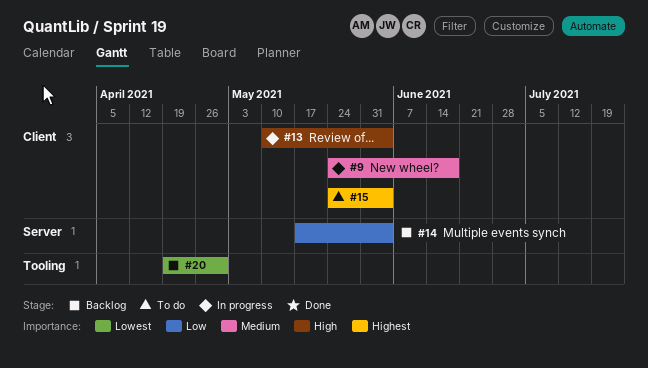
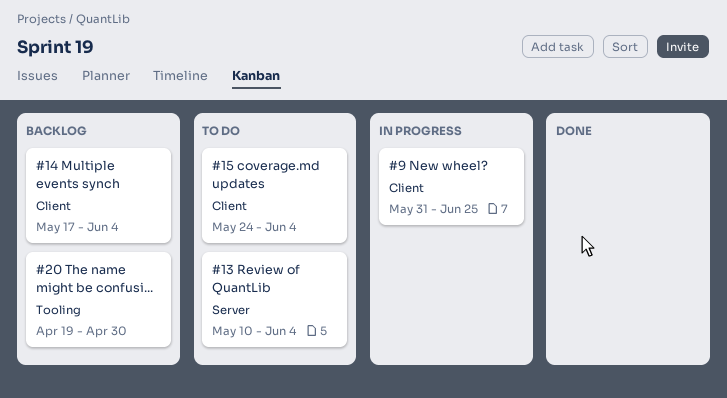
#9, start: May 24 -> May 31
#9, due: Jun 18 -> Jun 25
#13, status: In progress -> To do
#13, label: Client -> Server
#14, label: Server -> Client

